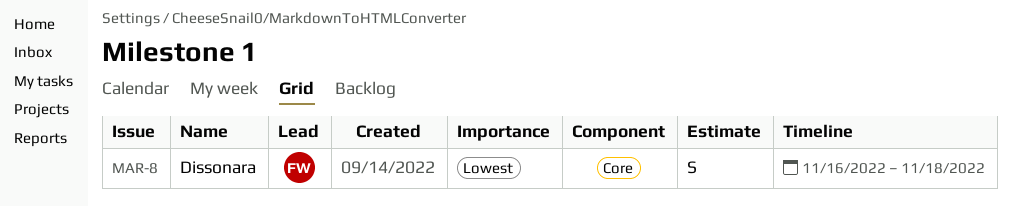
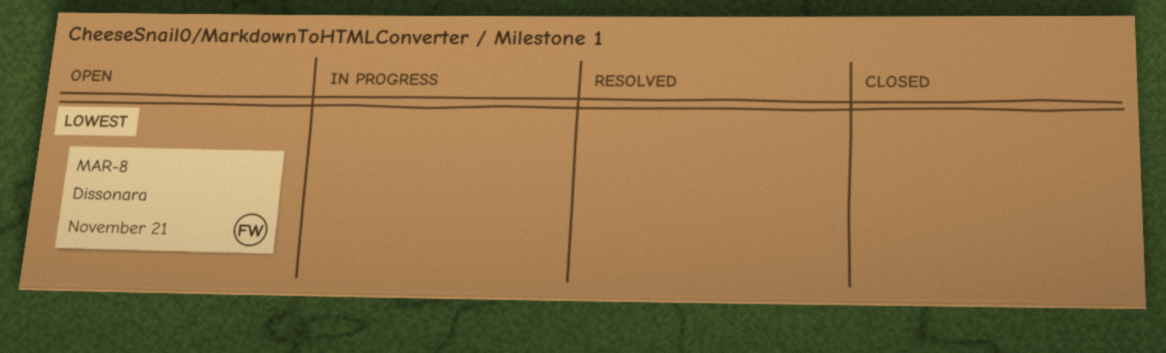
MAR-8, due: Nov 18 -> Nov 21

